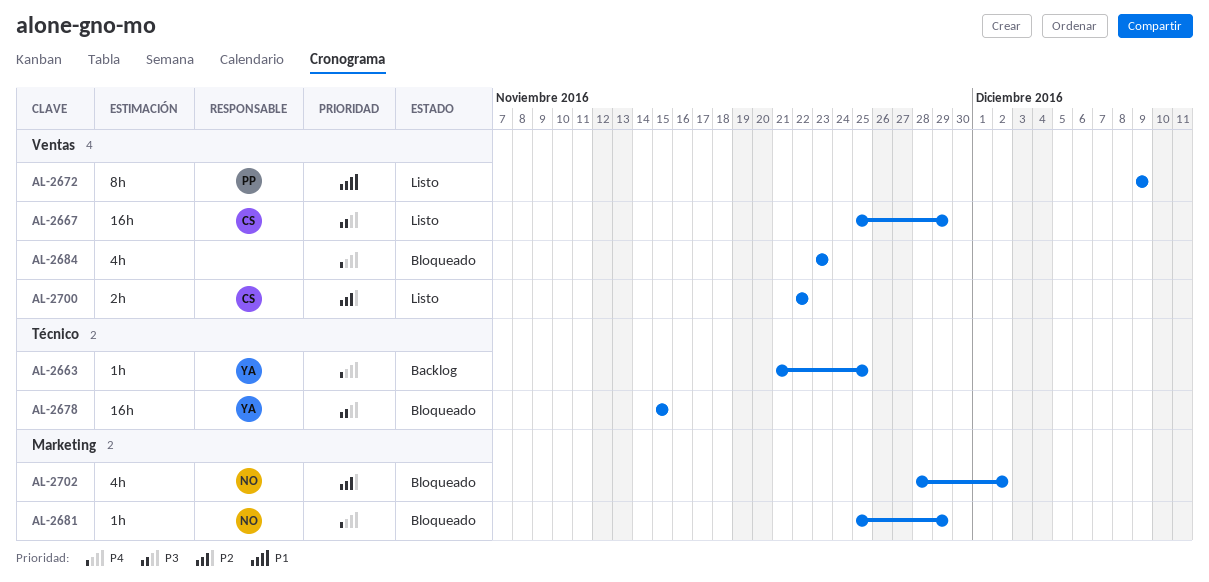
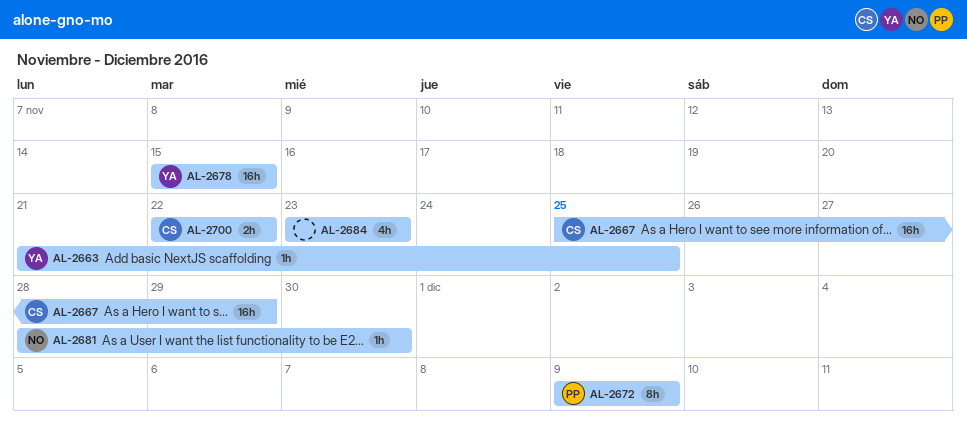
AL-2681, start: Nov 25 -> Nov 28
AL-2681, due: Nov 29 -> Nov 30
AL-2702: present -> none

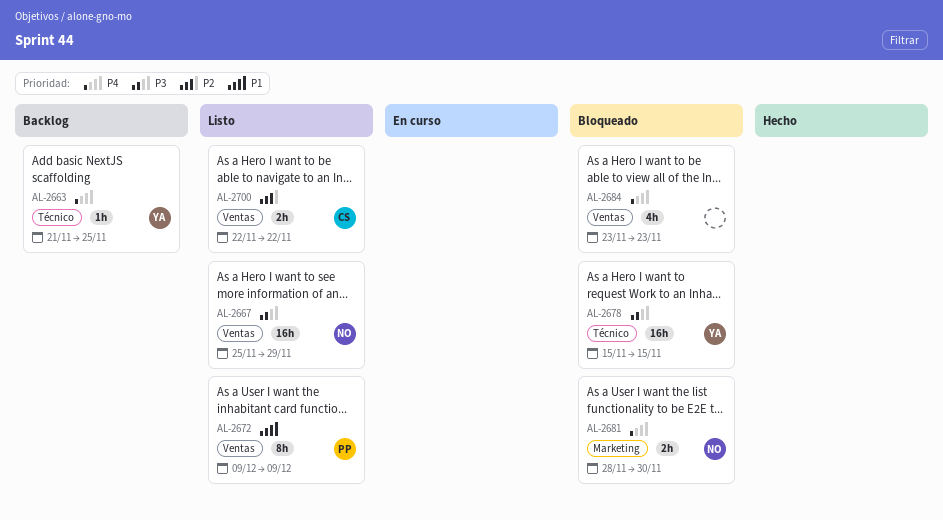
AL-2667, owner: CS -> NO
AL-2681, estimate: 1h -> 2h

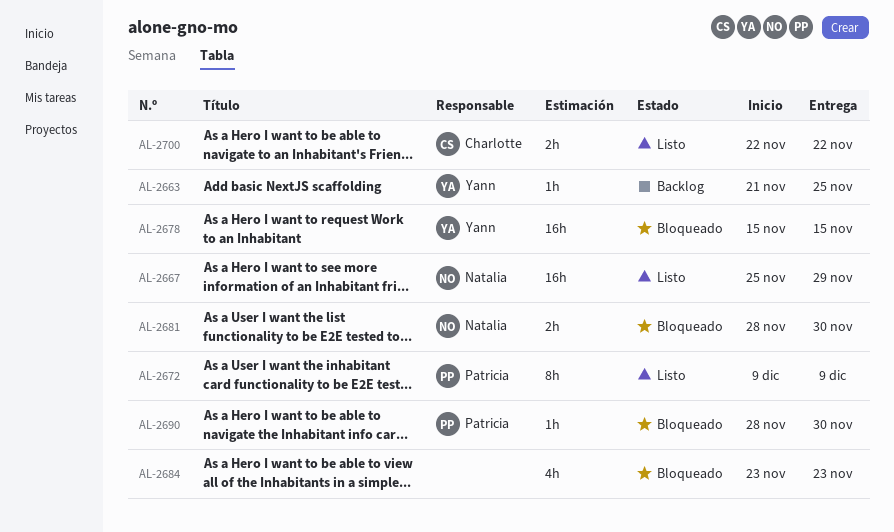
AL-2690: none -> present

